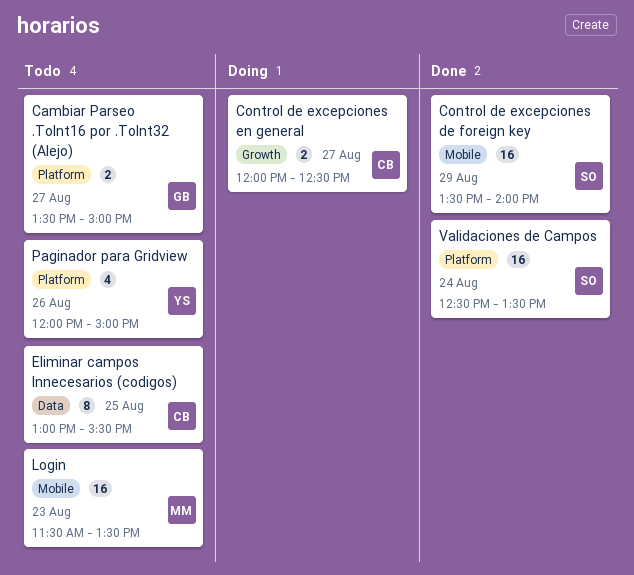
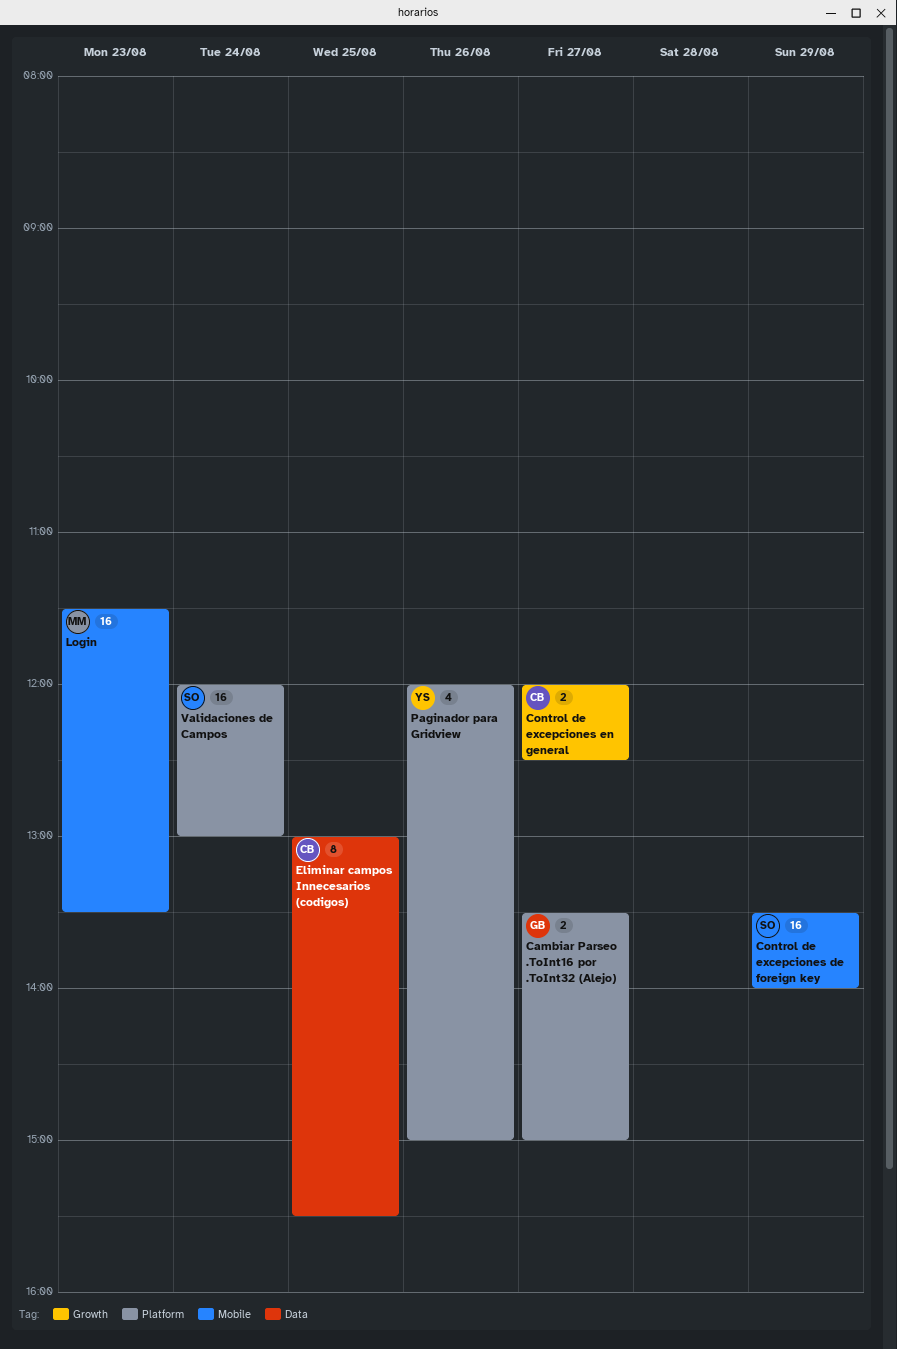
Validaciones de Campos, begins: 12:30 -> 12:00
Validaciones de Campos, ends: 13:30 -> 13:00

